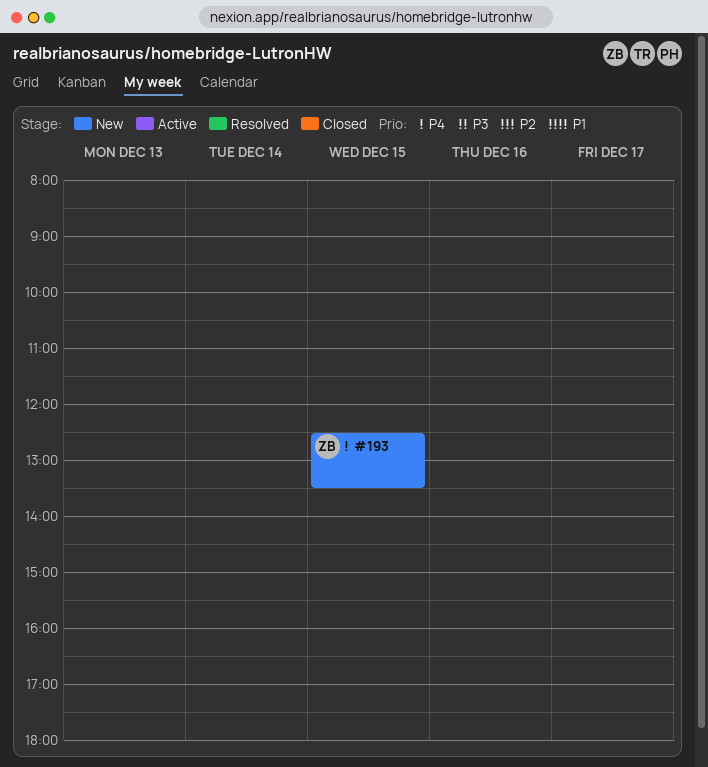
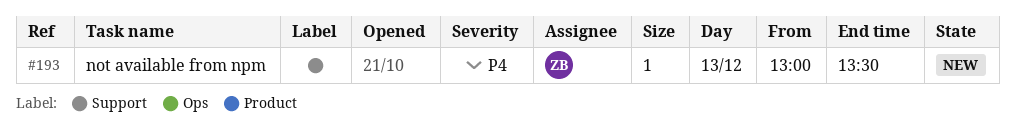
#193, day: Dec 15 -> Dec 13
#193, begins: 12:30 -> 13:00

